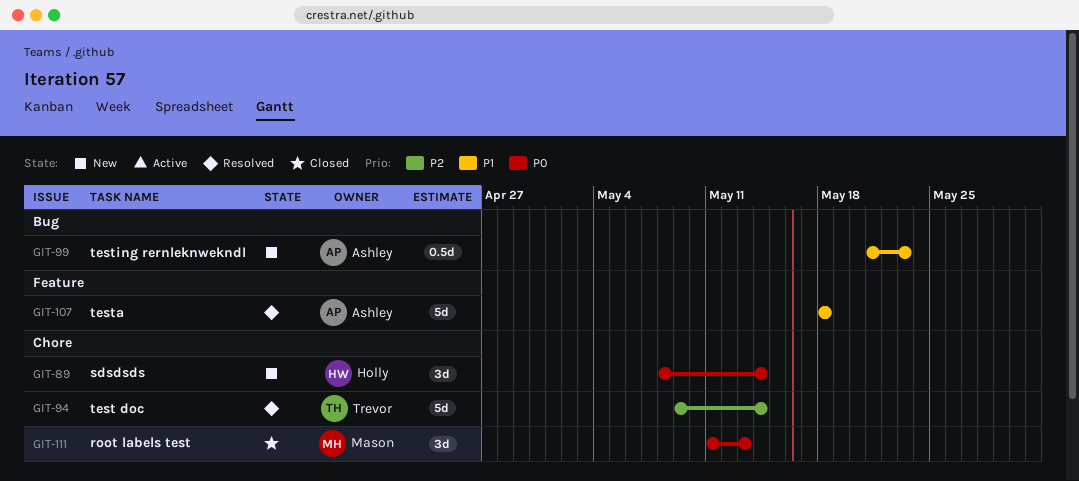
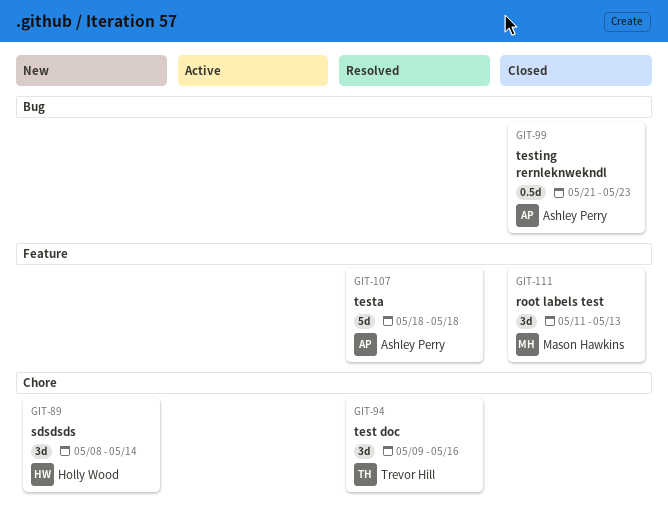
GIT-94, estimate: 5d -> 3d
GIT-94, due: May 14 -> May 16
GIT-99, status: New -> Closed
GIT-111, label: Chore -> Feature

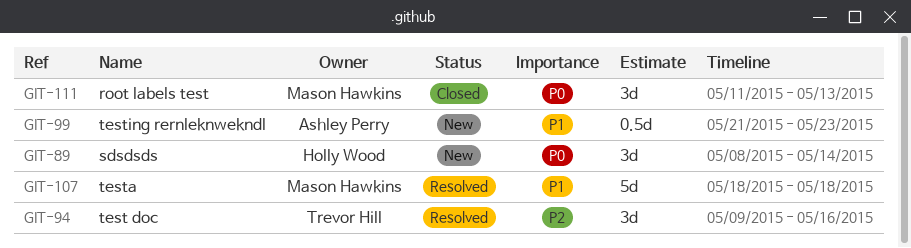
GIT-99, status: Closed -> New
GIT-107, owner: Ashley Perry -> Mason Hawkins

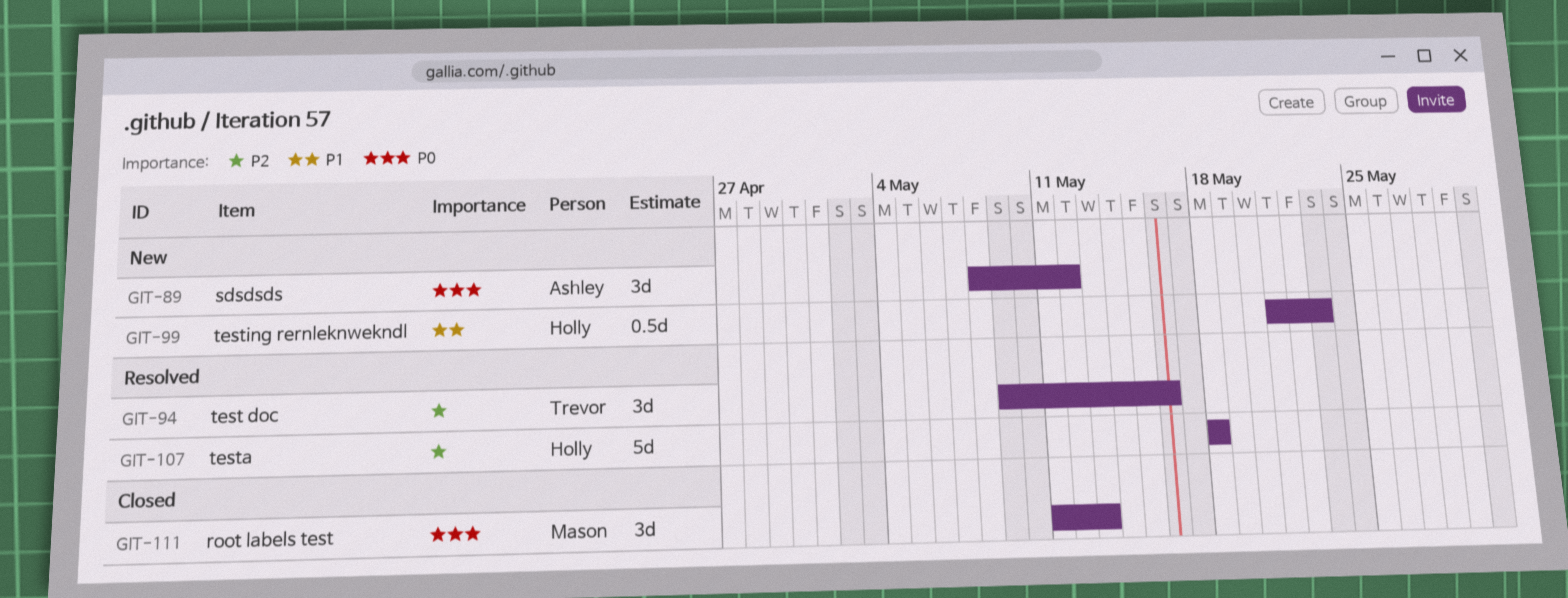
GIT-89, owner: Holly Wood -> Ashley Perry
GIT-89, due: May 14 -> May 12
GIT-99, owner: Ashley Perry -> Holly Wood
GIT-107, owner: Mason Hawkins -> Holly Wood
GIT-107, priority: P1 -> P2

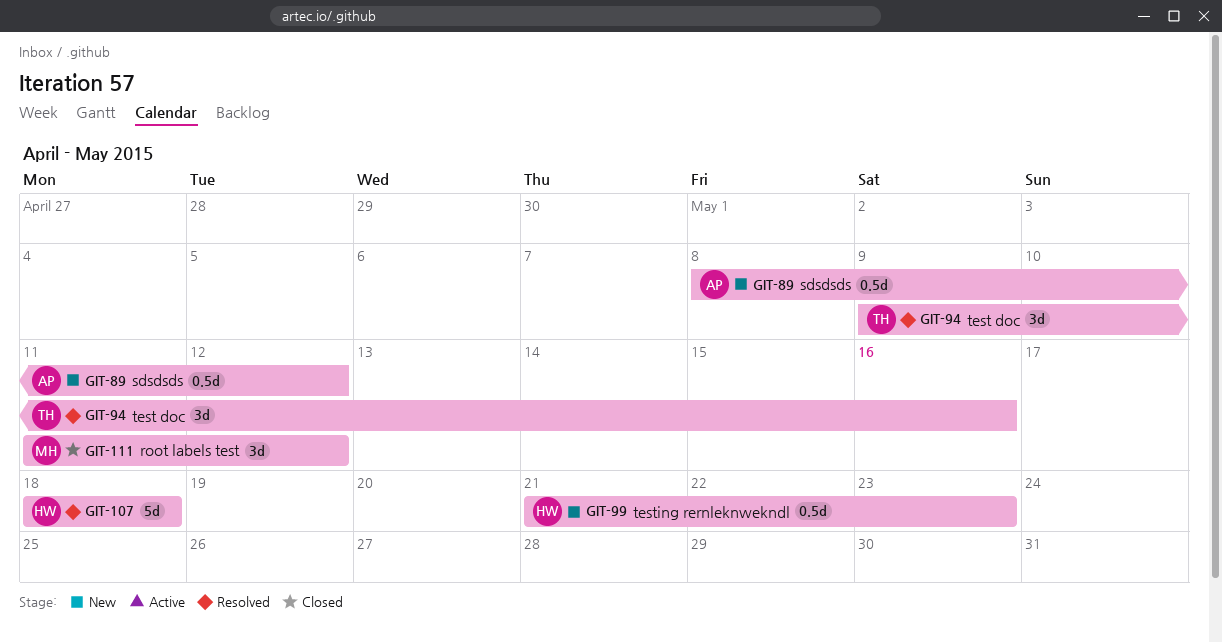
GIT-89, estimate: 3d -> 0.5d
GIT-111, due: May 13 -> May 12

